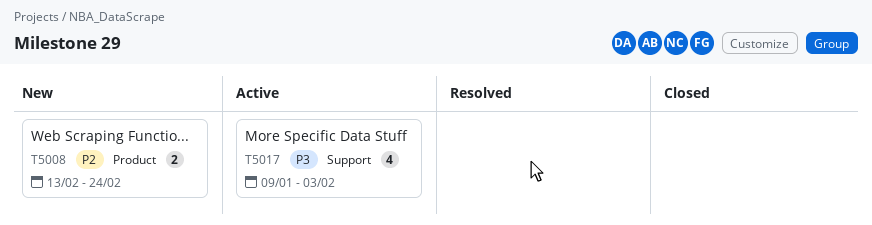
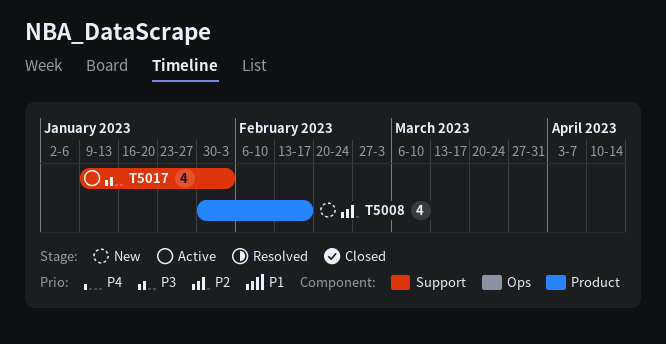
T5008, estimate: 2 -> 4
T5008, start: Feb 13 -> Jan 30
T5008, due: Feb 24 -> Feb 17

